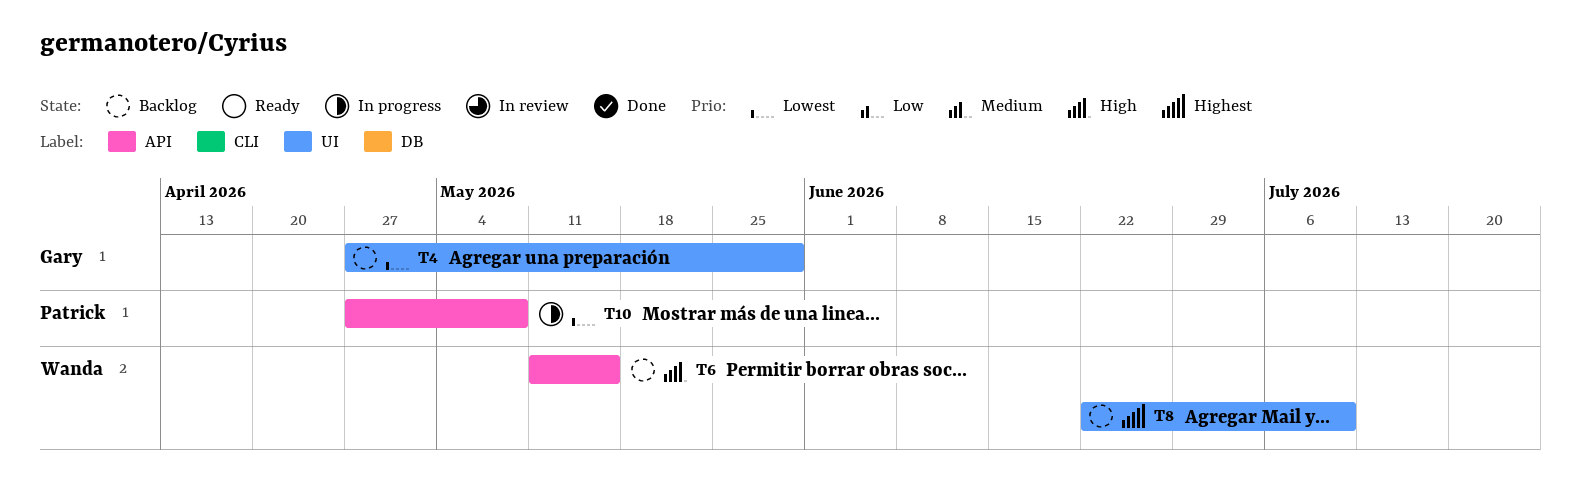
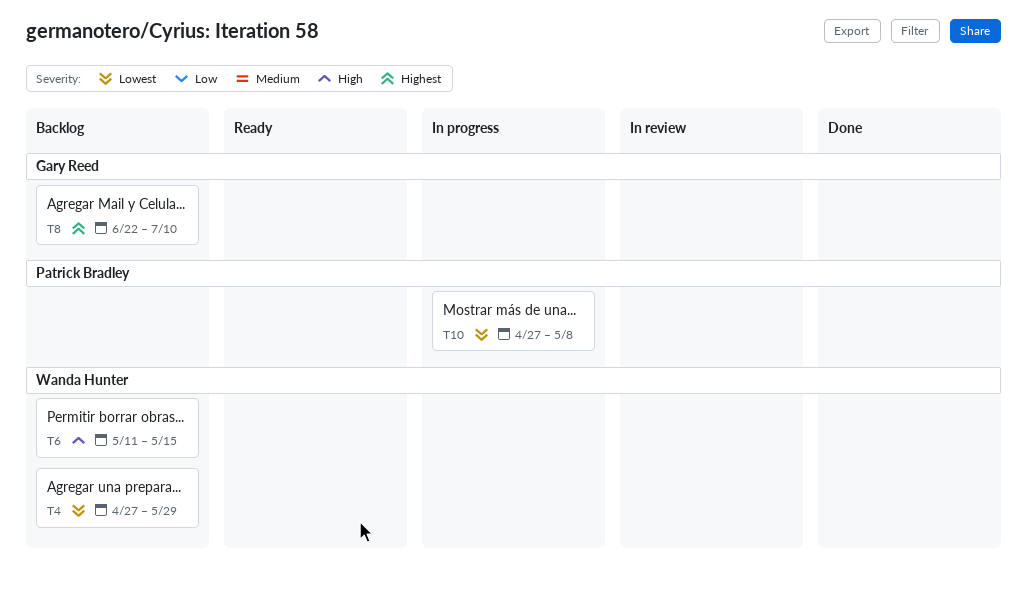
T4, owner: Gary Reed -> Wanda Hunter
T8, owner: Wanda Hunter -> Gary Reed

